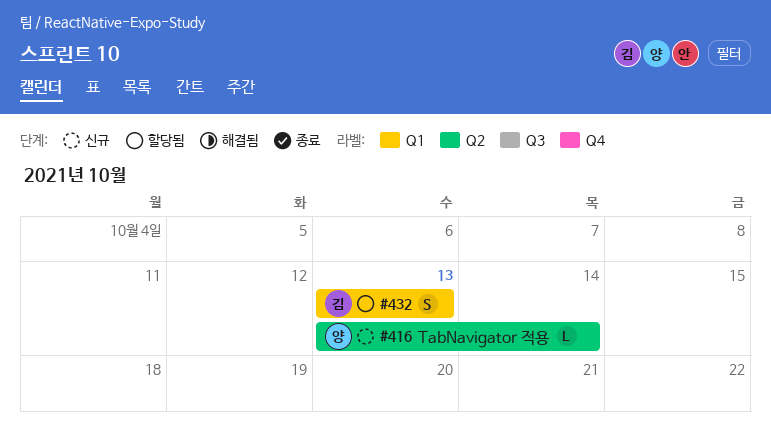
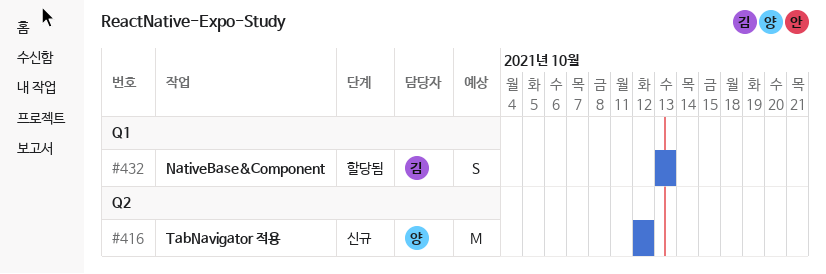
#416, estimate: L -> M
#416, start: Oct 13 -> Oct 12
#416, due: Oct 14 -> Oct 12

